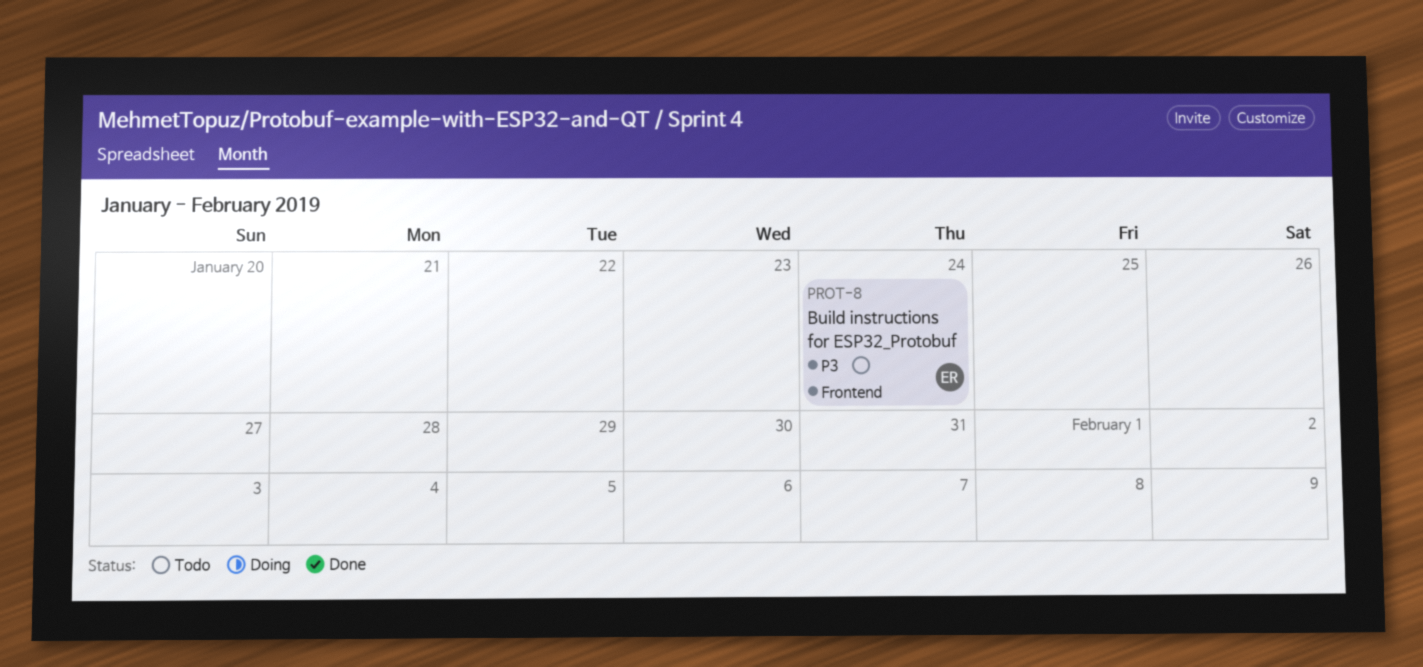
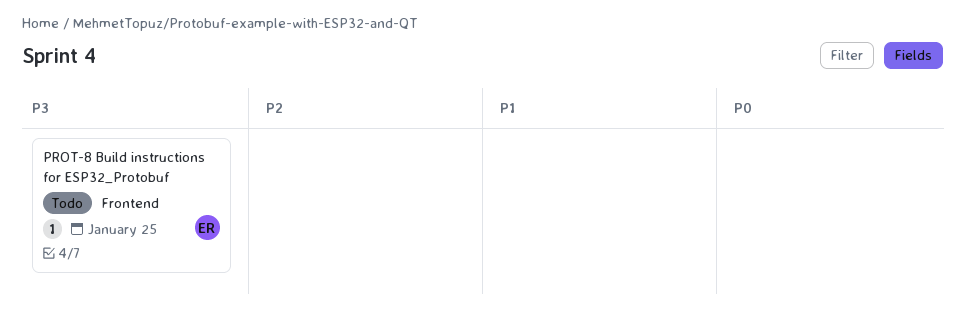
PROT-8, due: Jan 24 -> Jan 25

